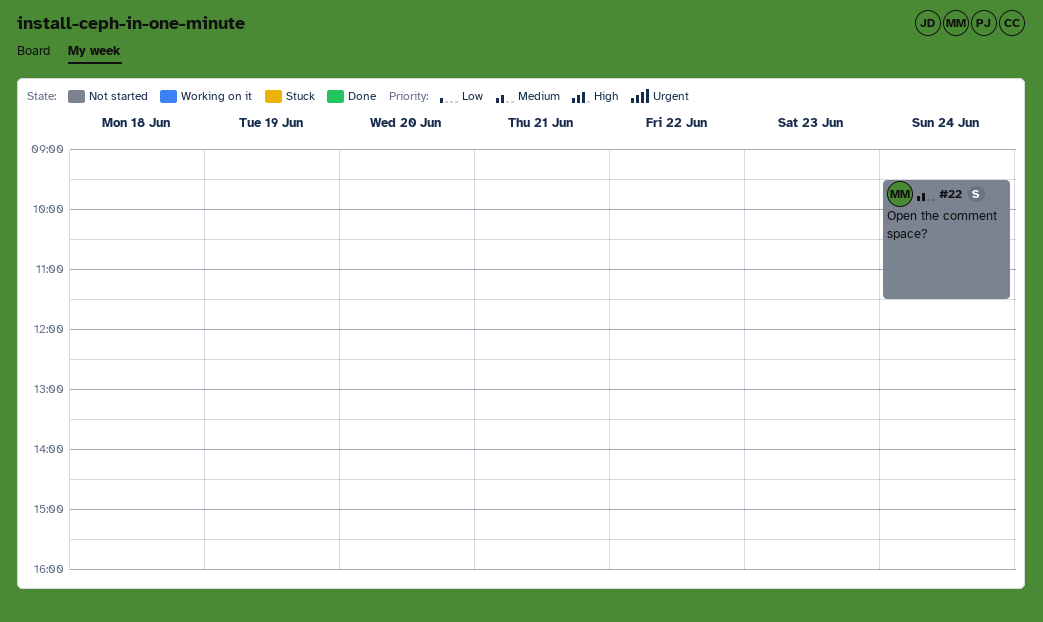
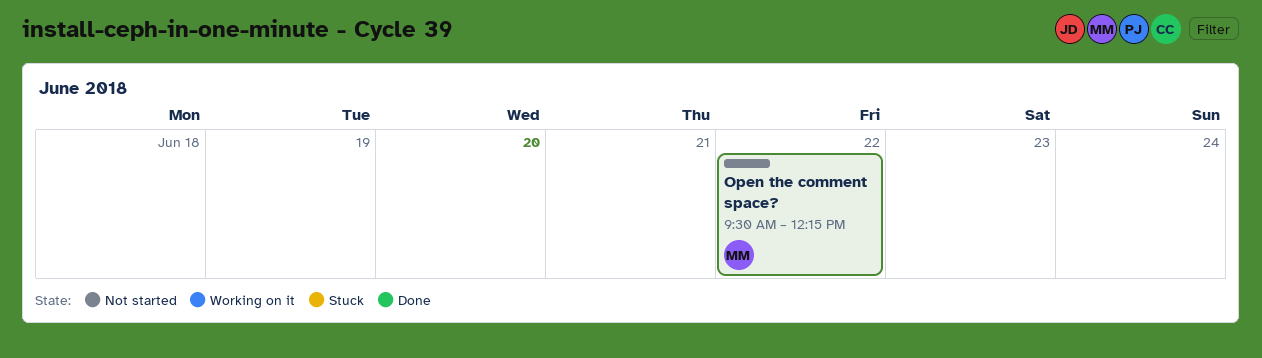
Open the comment space?, day: Jun 24 -> Jun 22
Open the comment space?, ends: 11:30 -> 12:15

